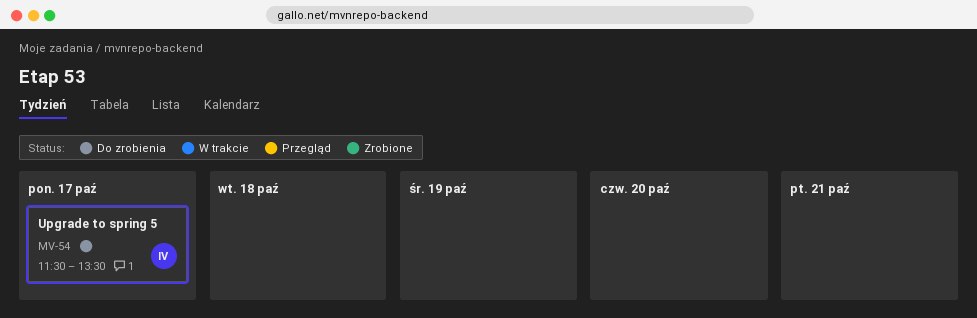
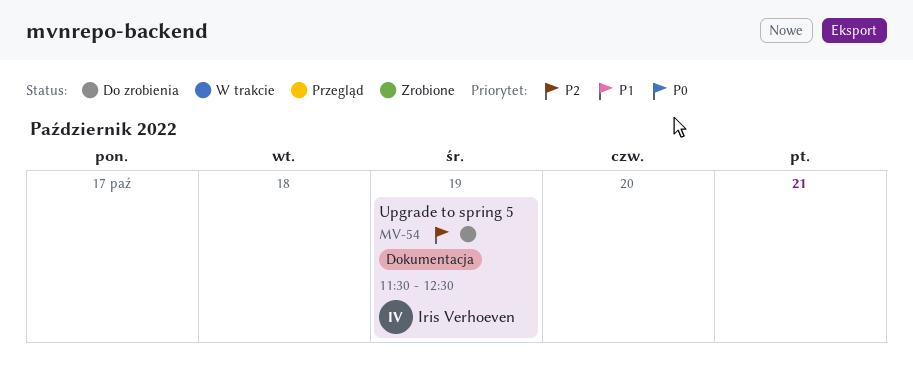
MV-54, day: Oct 17 -> Oct 19
MV-54, ends: 13:30 -> 12:30

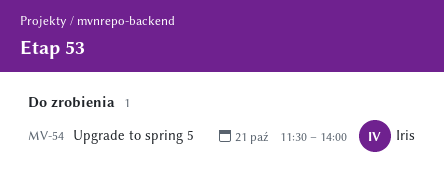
MV-54, day: Oct 19 -> Oct 21
MV-54, ends: 12:30 -> 14:00

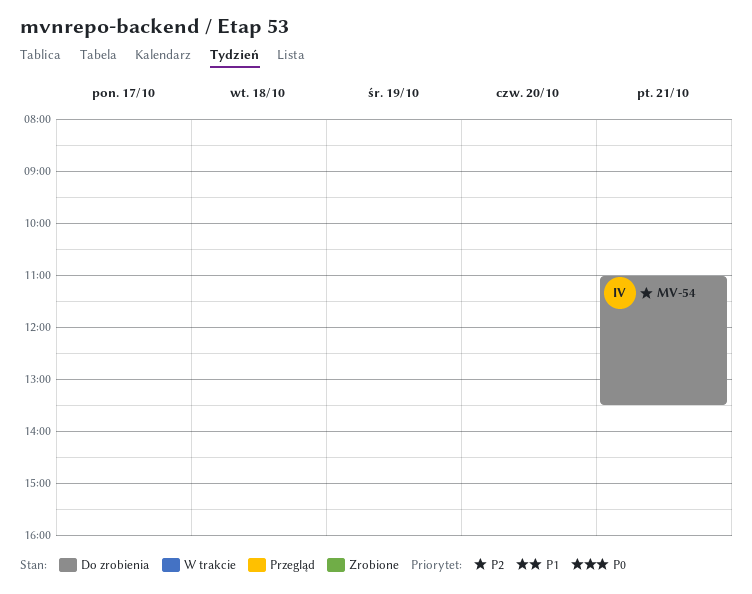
MV-54, begins: 11:30 -> 11:00
MV-54, ends: 14:00 -> 13:30

